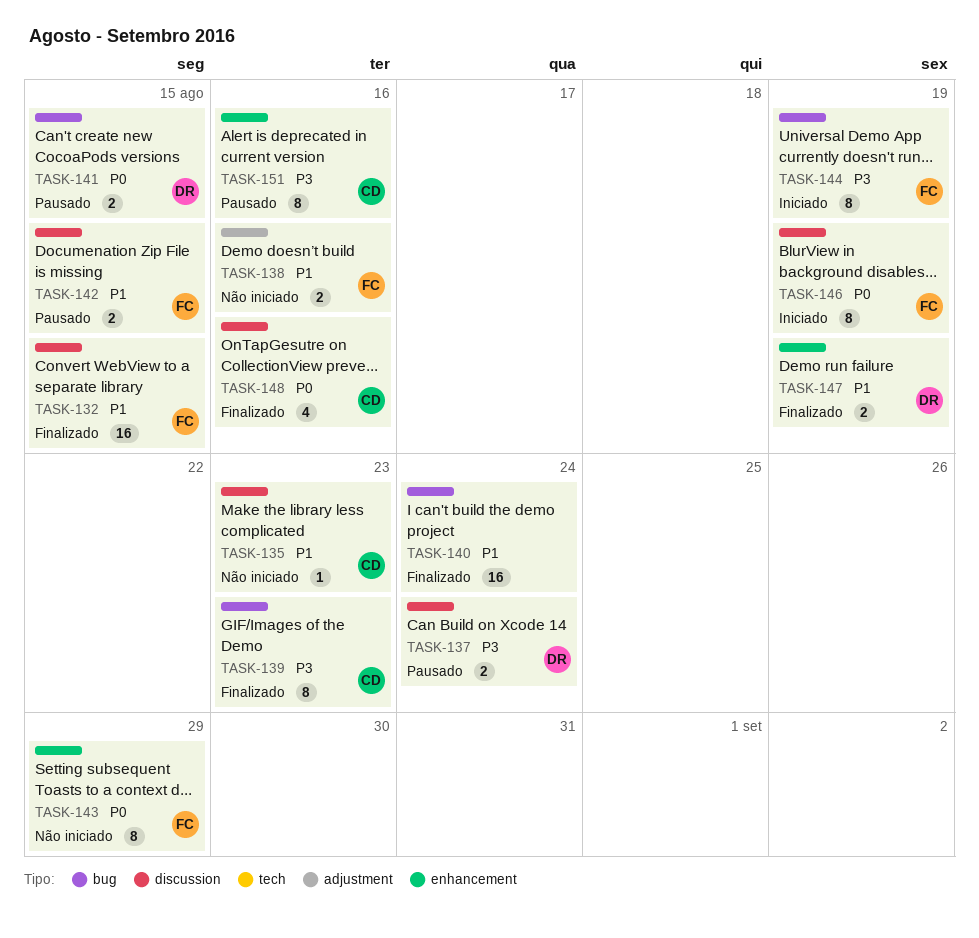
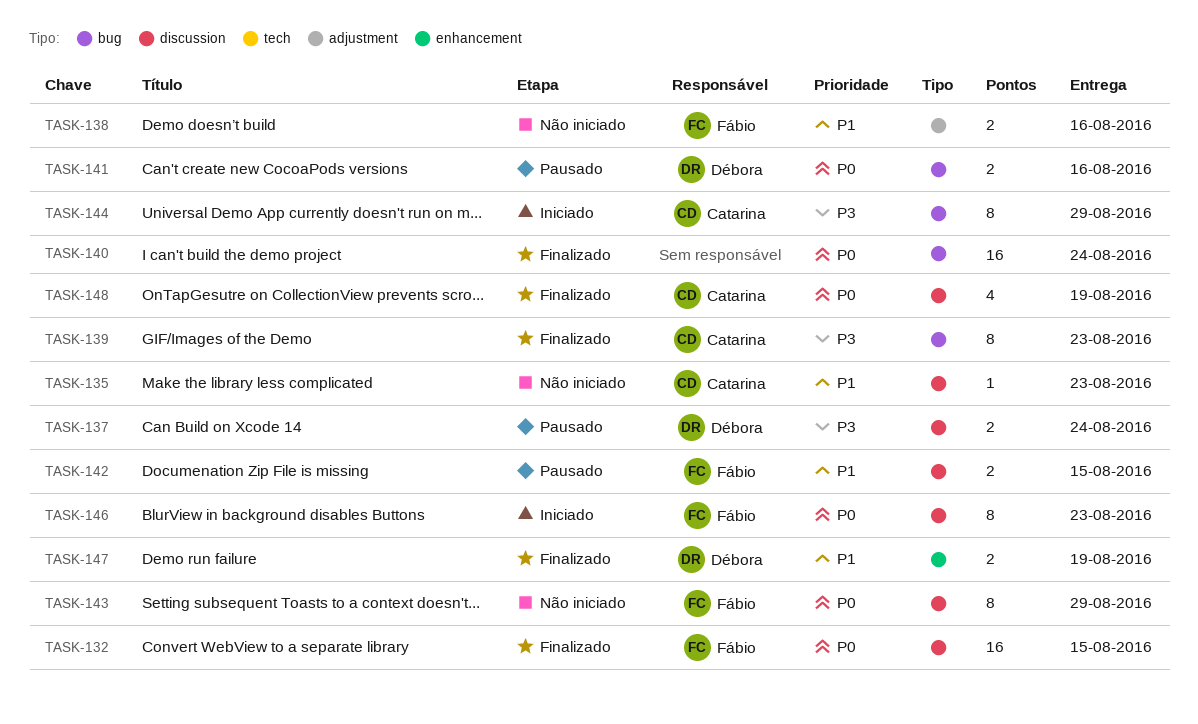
TASK-132, priority: P1 -> P0
TASK-140, priority: P1 -> P0
TASK-141, due: Aug 15 -> Aug 16
TASK-143, label: enhancement -> discussion
TASK-144, owner: Fábio -> Catarina
TASK-144, due: Aug 19 -> Aug 29
TASK-146, due: Aug 19 -> Aug 23
TASK-148, due: Aug 16 -> Aug 19
TASK-151: present -> none

